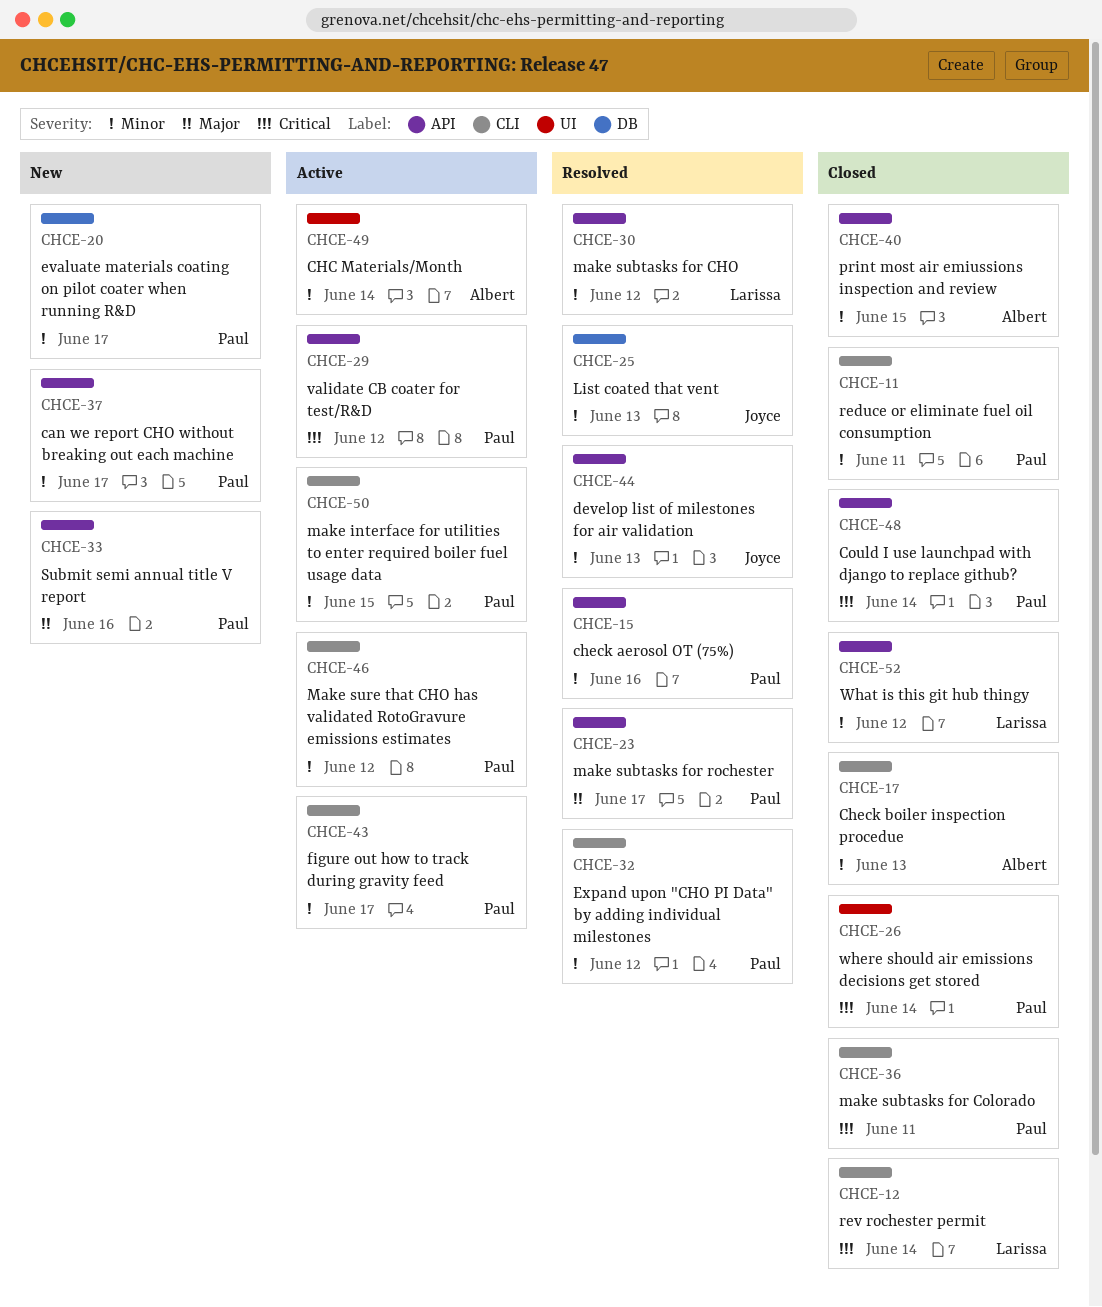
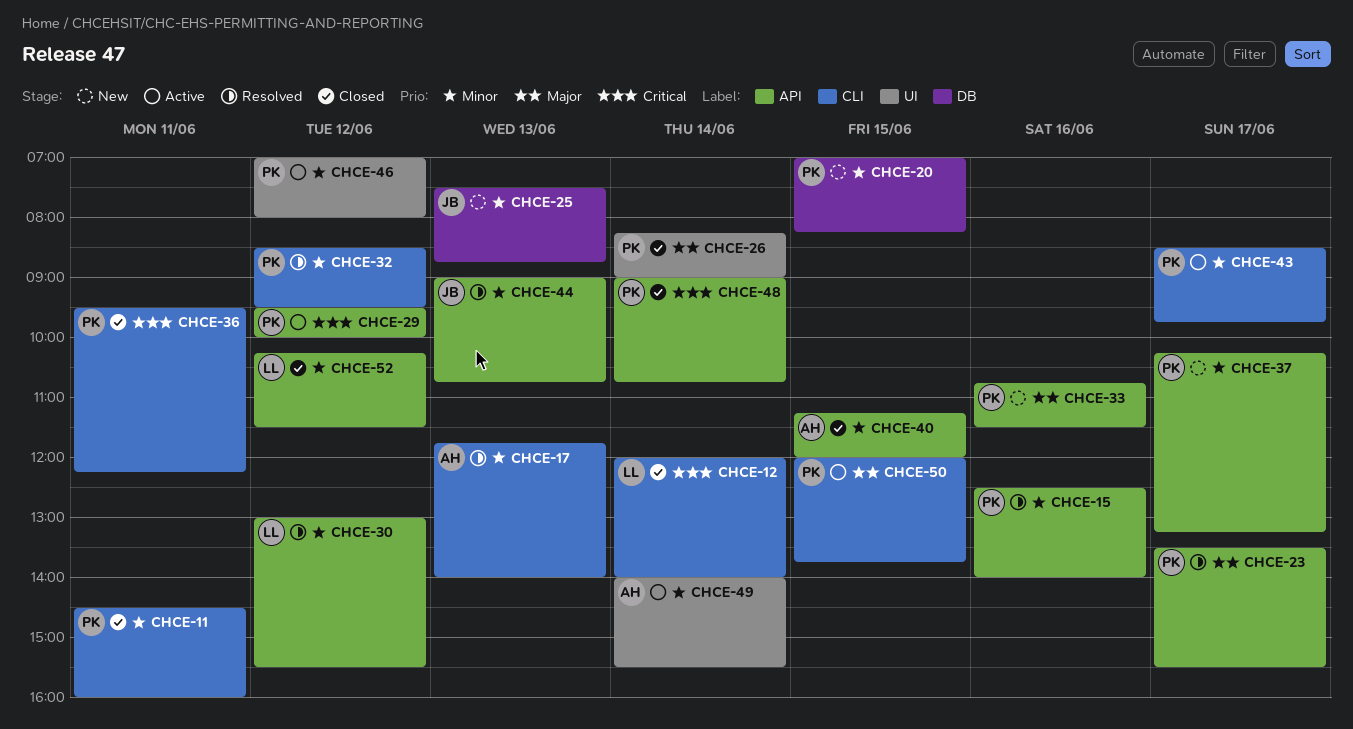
CHCE-17, status: Closed -> Resolved
CHCE-20, day: Jun 17 -> Jun 15
CHCE-25, status: Resolved -> New
CHCE-26, priority: Critical -> Major
CHCE-46, label: CLI -> UI
CHCE-50, priority: Minor -> Major

